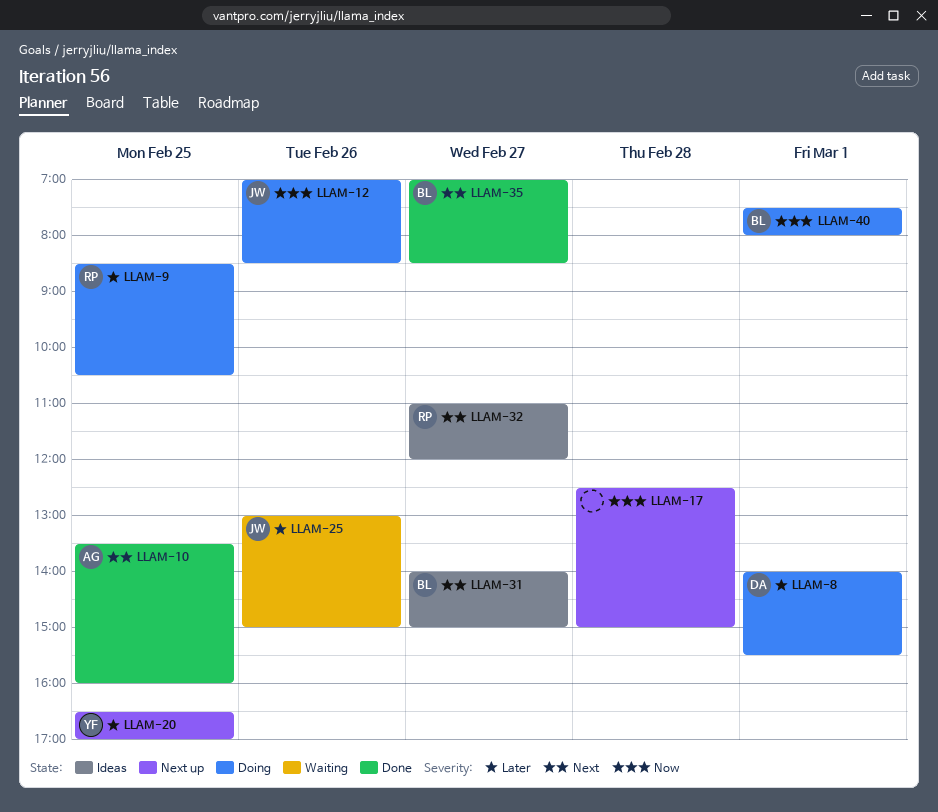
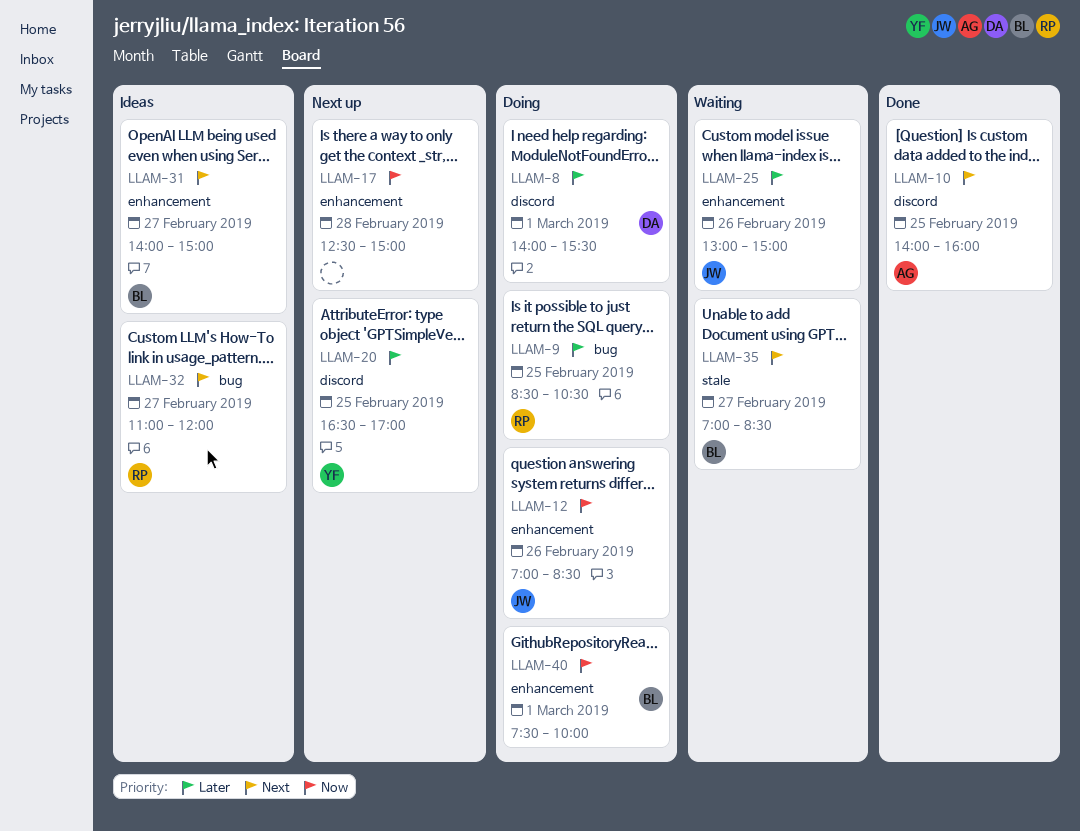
LLAM-10, begins: 13:30 -> 14:00
LLAM-35, status: Done -> Waiting
LLAM-40, ends: 08:00 -> 10:00

